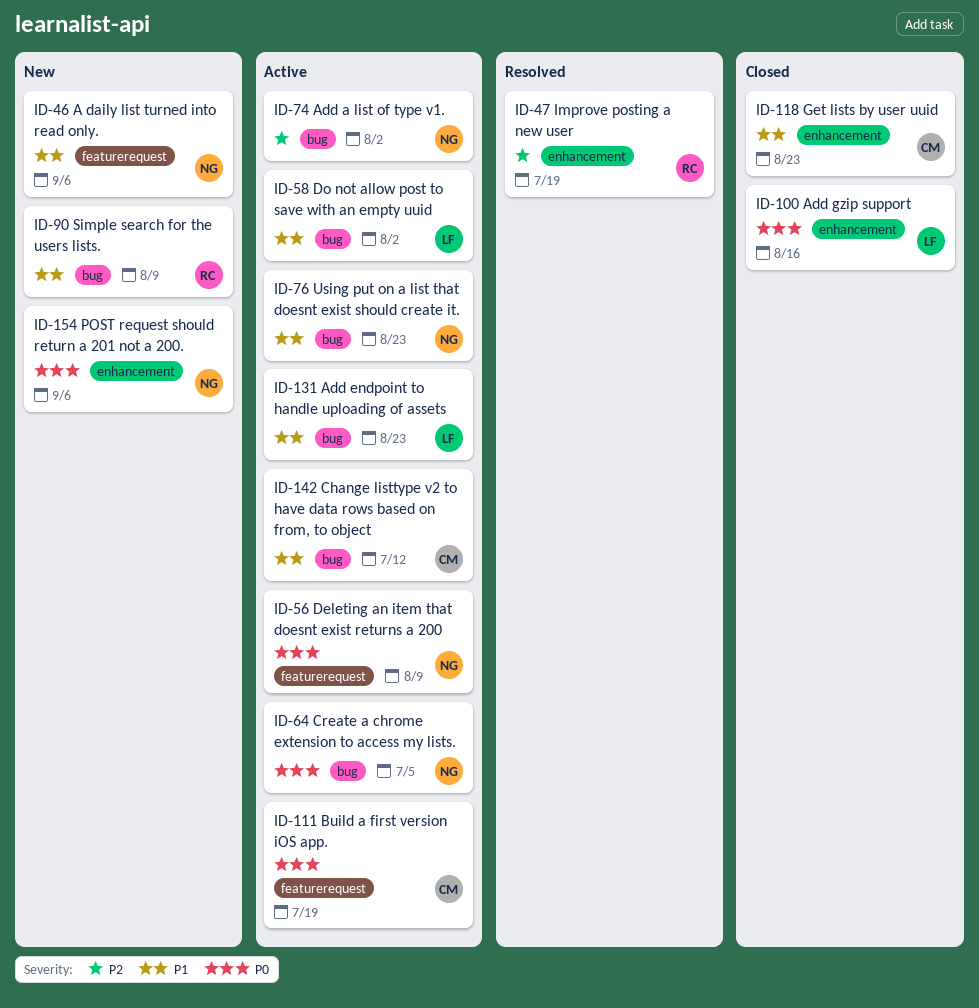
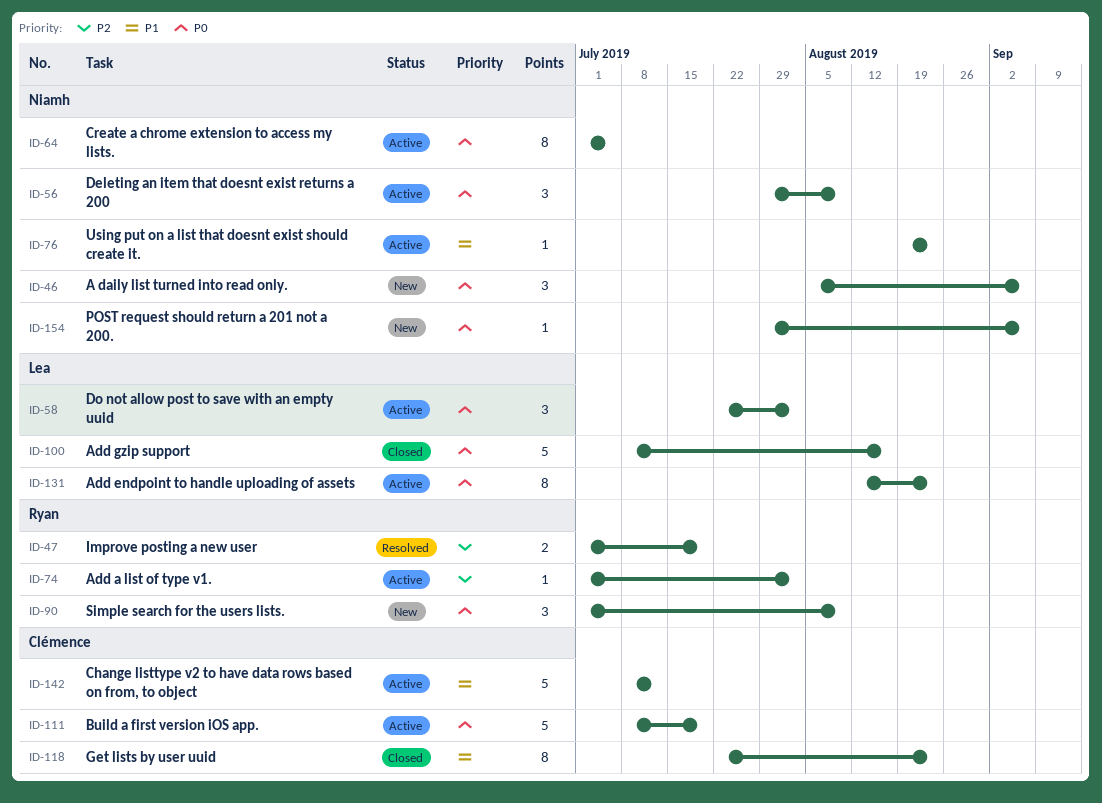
ID-46, priority: P1 -> P0
ID-58, priority: P1 -> P0
ID-74, owner: Niamh -> Ryan
ID-90, priority: P1 -> P0
ID-131, priority: P1 -> P0

